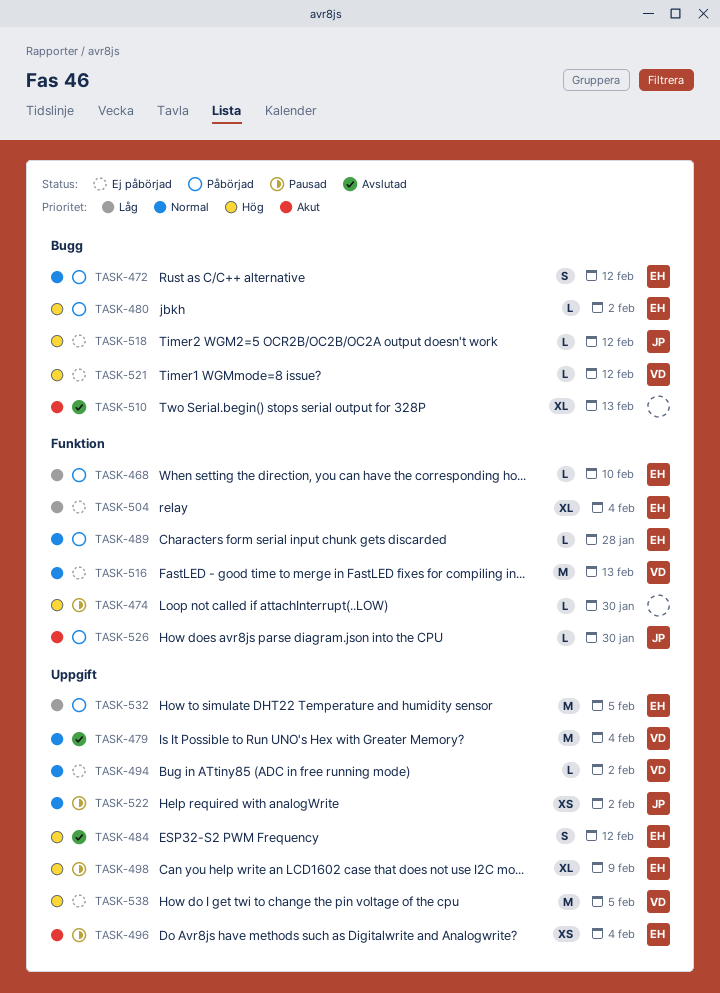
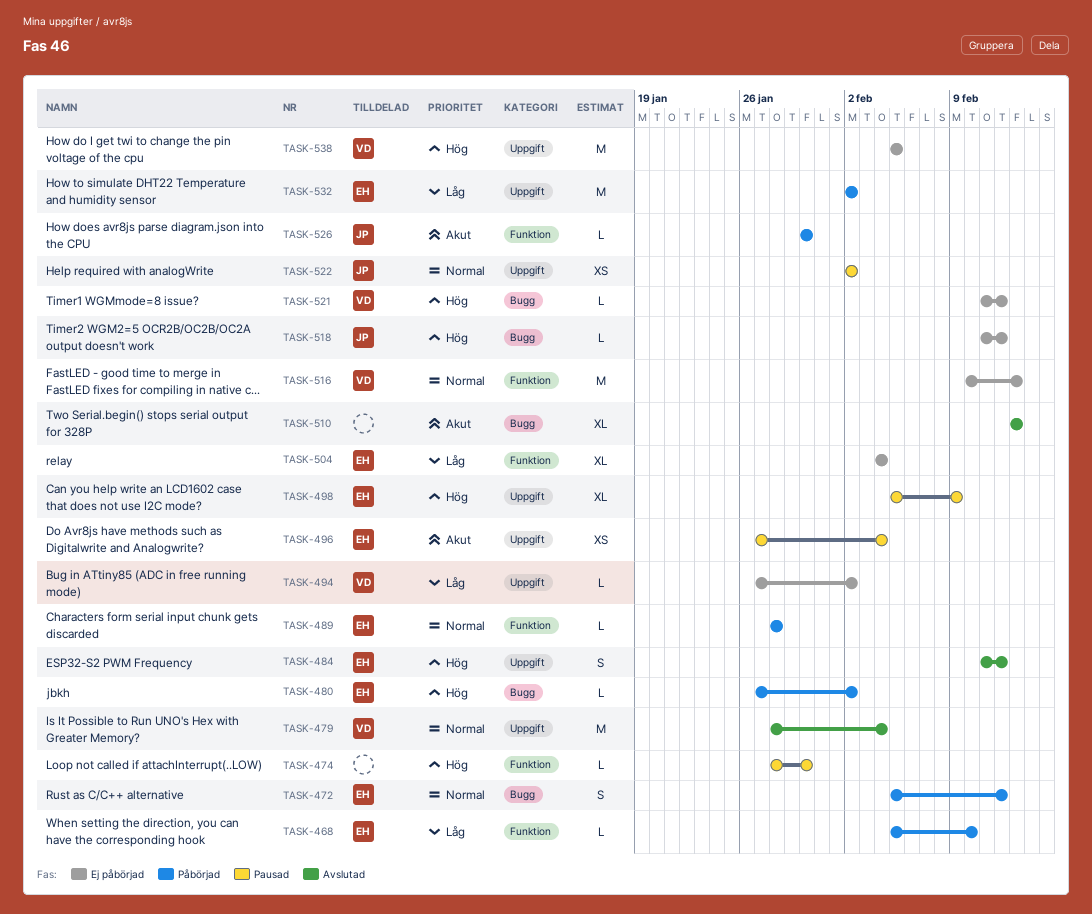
TASK-494, priority: Normal -> Låg
TASK-532, due: Feb 5 -> Feb 2

